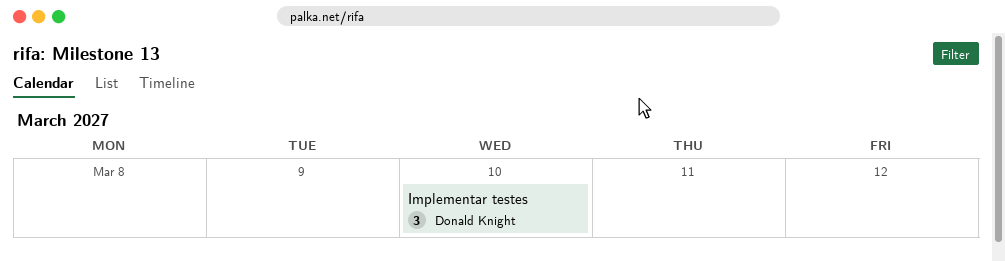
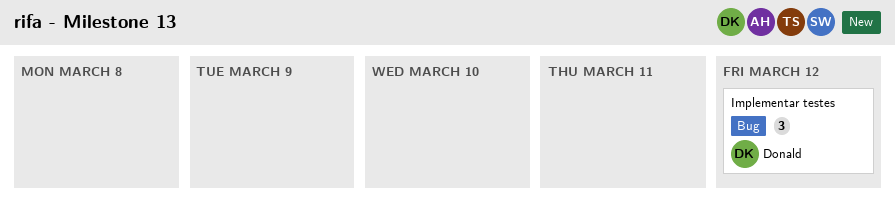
Implementar testes, due: Mar 10 -> Mar 12

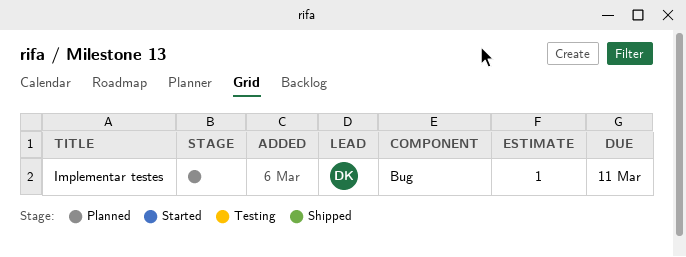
Implementar testes, estimate: 3 -> 1
Implementar testes, due: Mar 12 -> Mar 11

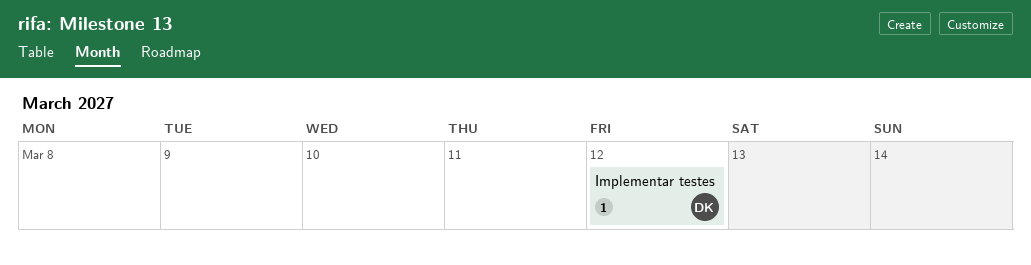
Implementar testes, due: Mar 11 -> Mar 12

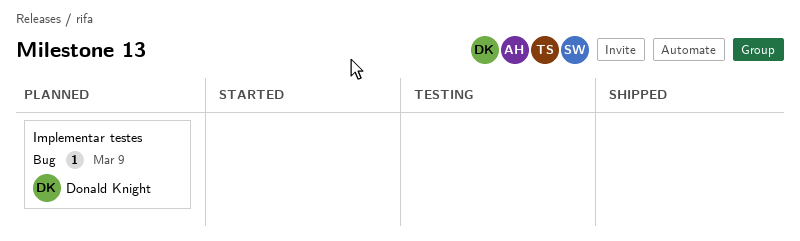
Implementar testes, due: Mar 12 -> Mar 9

